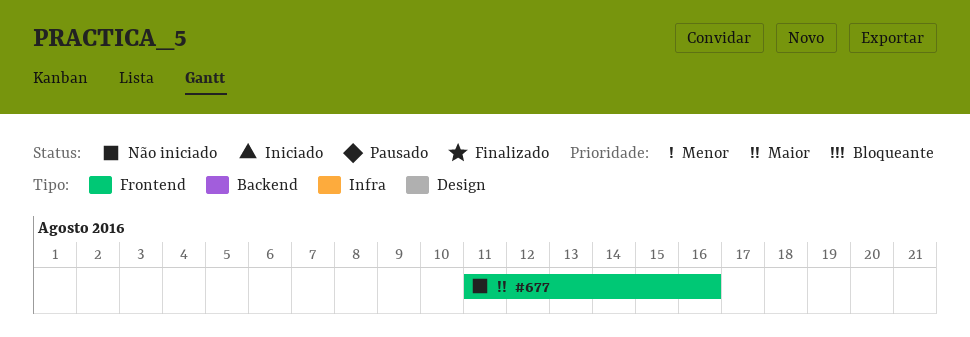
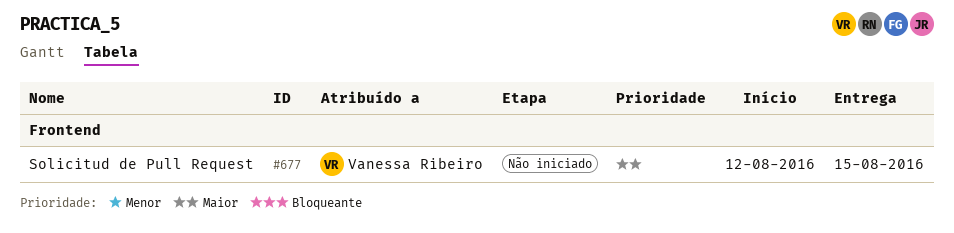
#677, start: Aug 11 -> Aug 12
#677, due: Aug 16 -> Aug 15

